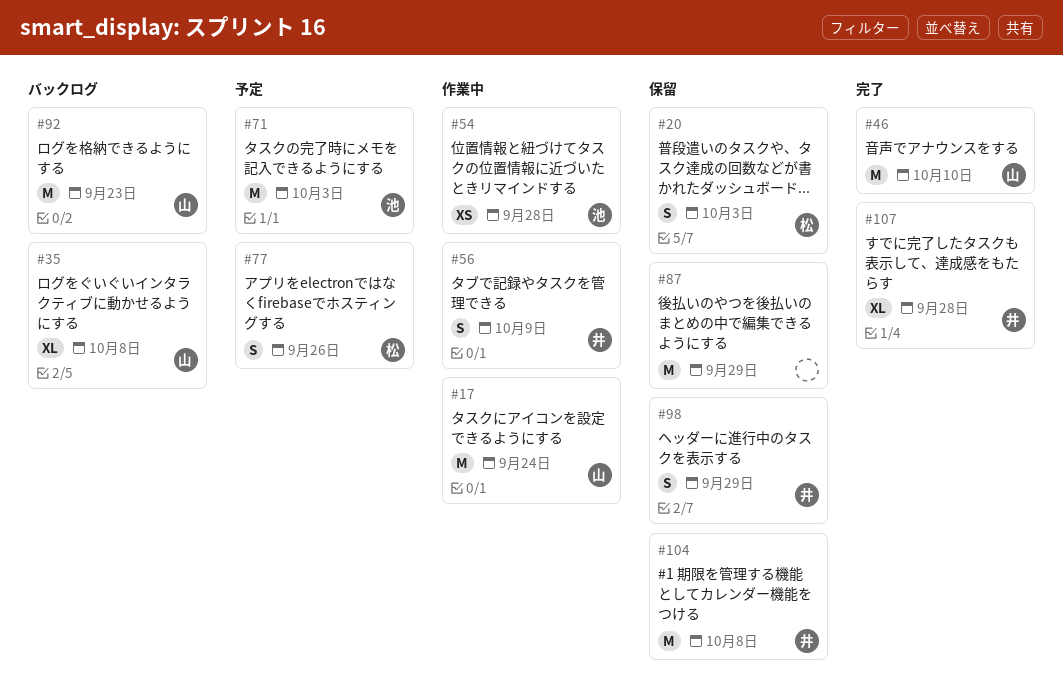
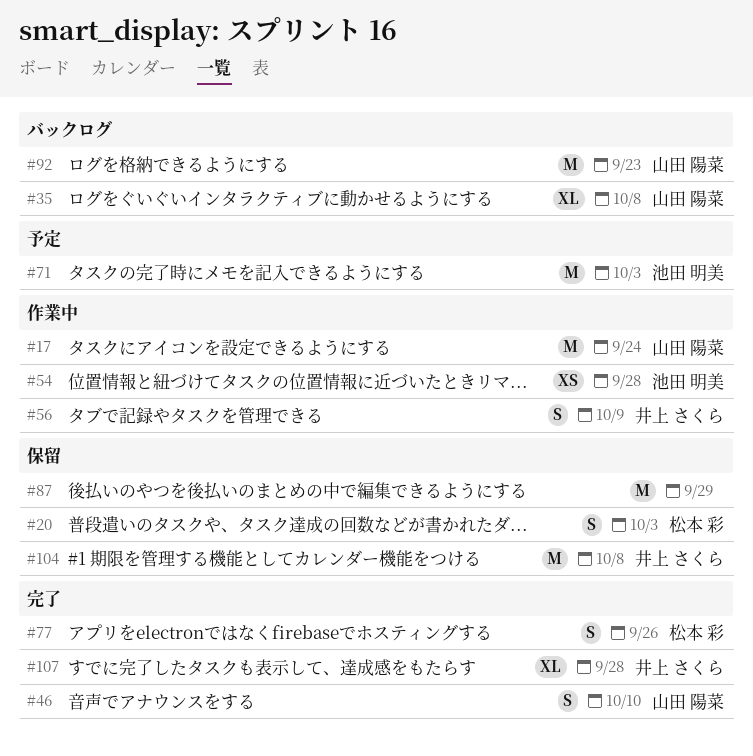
#46, estimate: M -> S
#77, status: 予定 -> 完了
#98: present -> none

